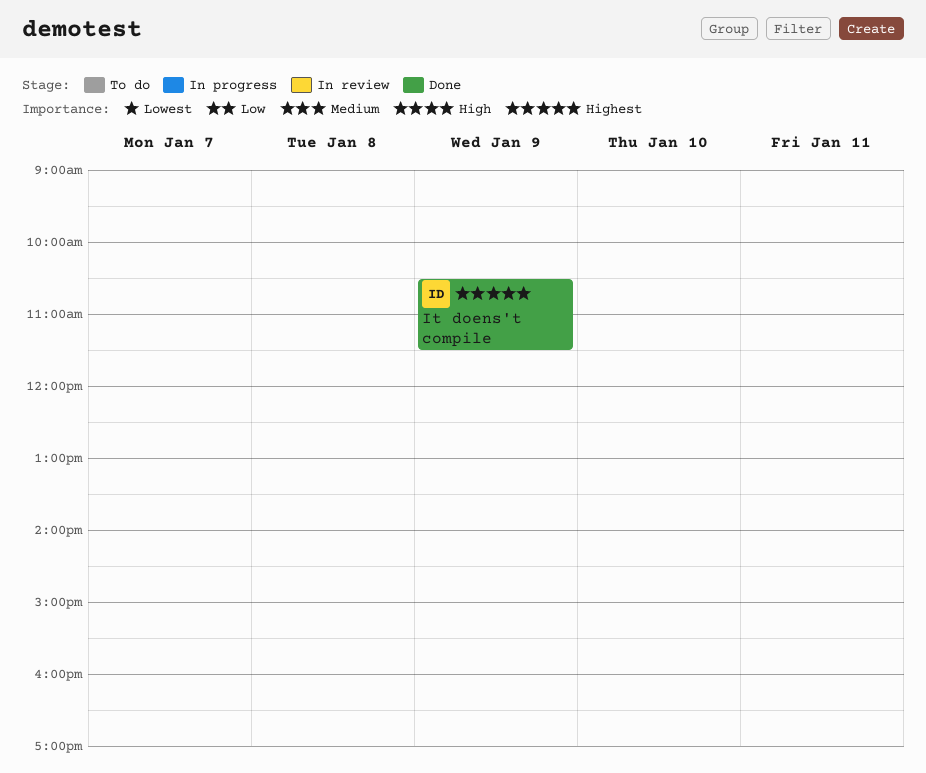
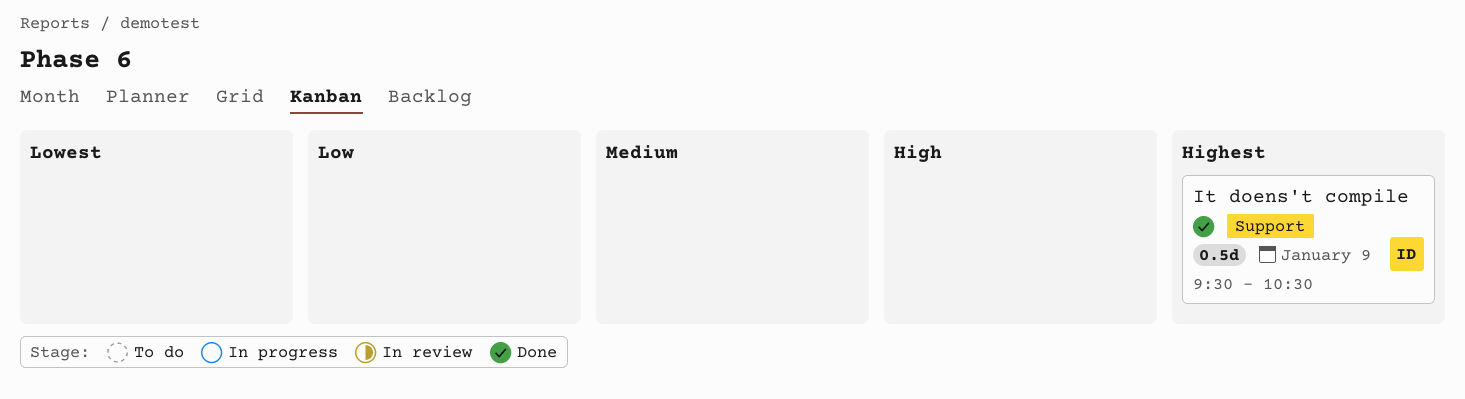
It doens't compile, begins: 10:30 -> 09:30
It doens't compile, ends: 11:30 -> 10:30

